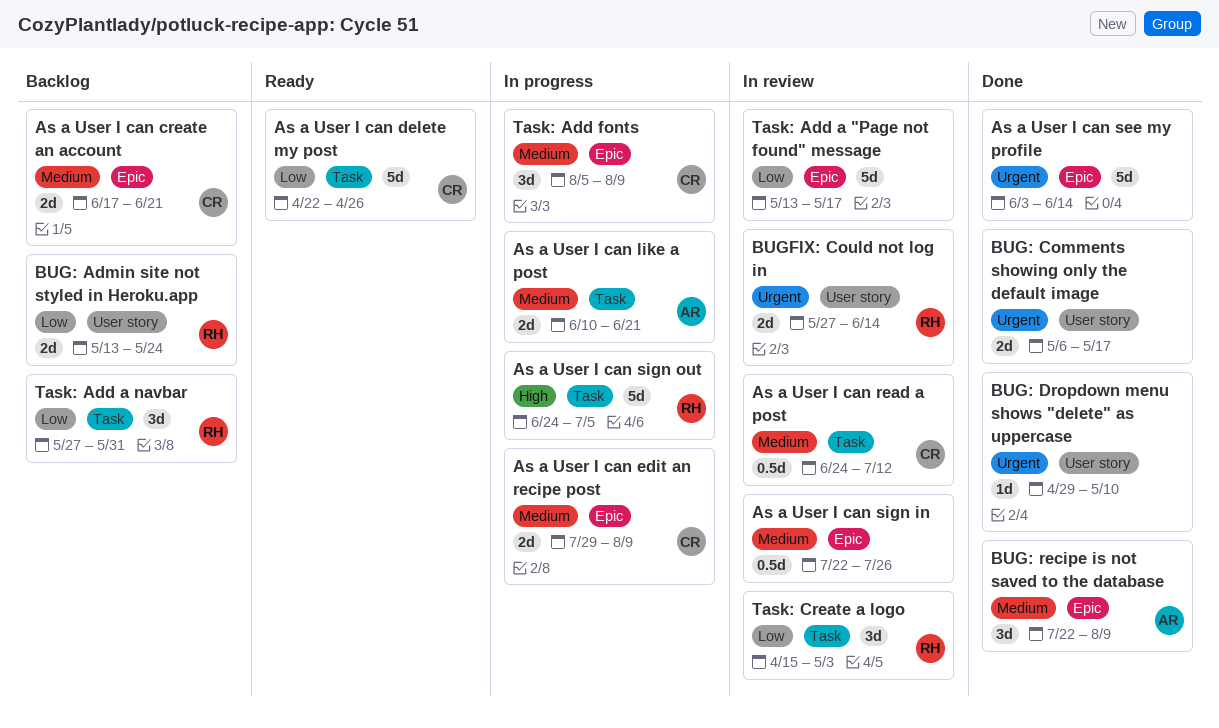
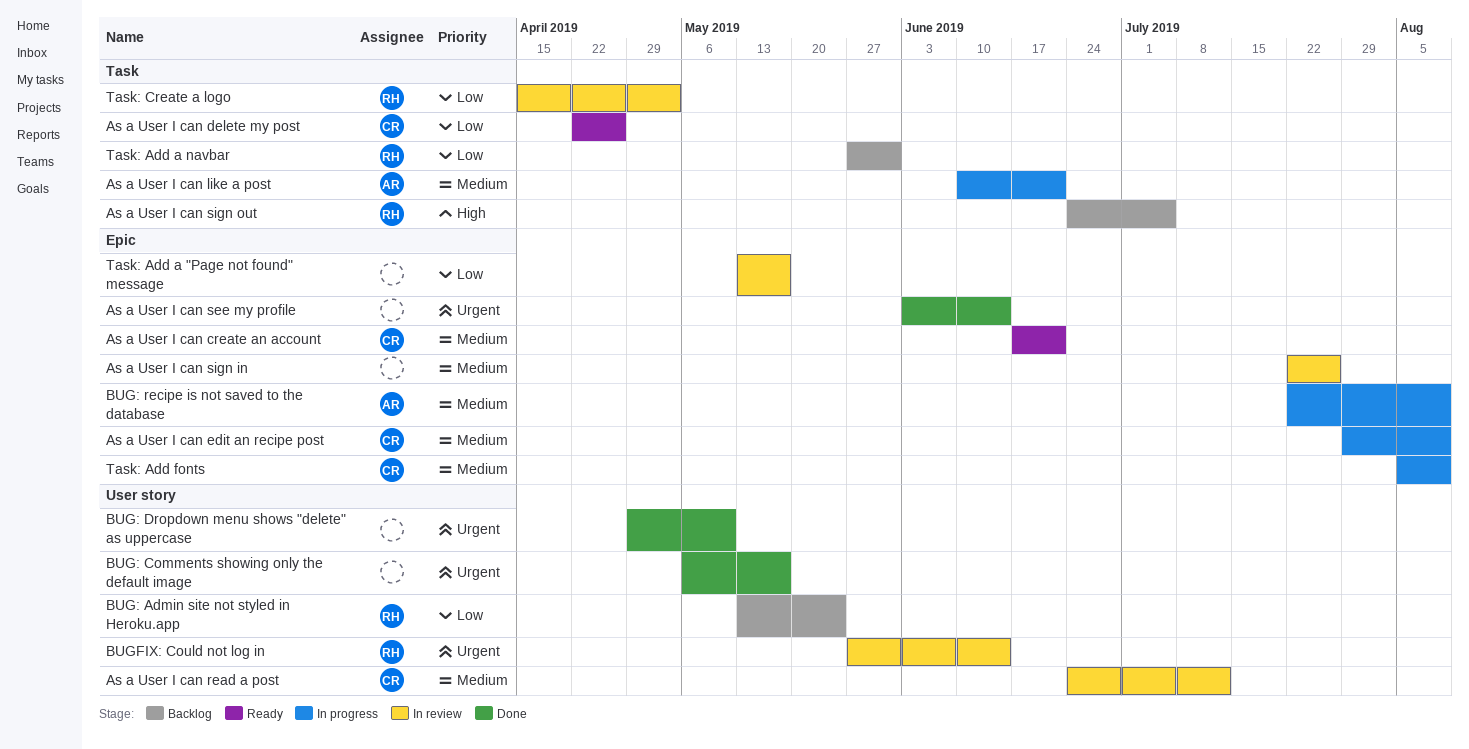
As a User I can create an account, status: Backlog -> Ready
As a User I can read a post, label: Task -> User story
As a User I can sign out, status: In progress -> Backlog
BUG: recipe is not saved to the database, status: Done -> In progress

